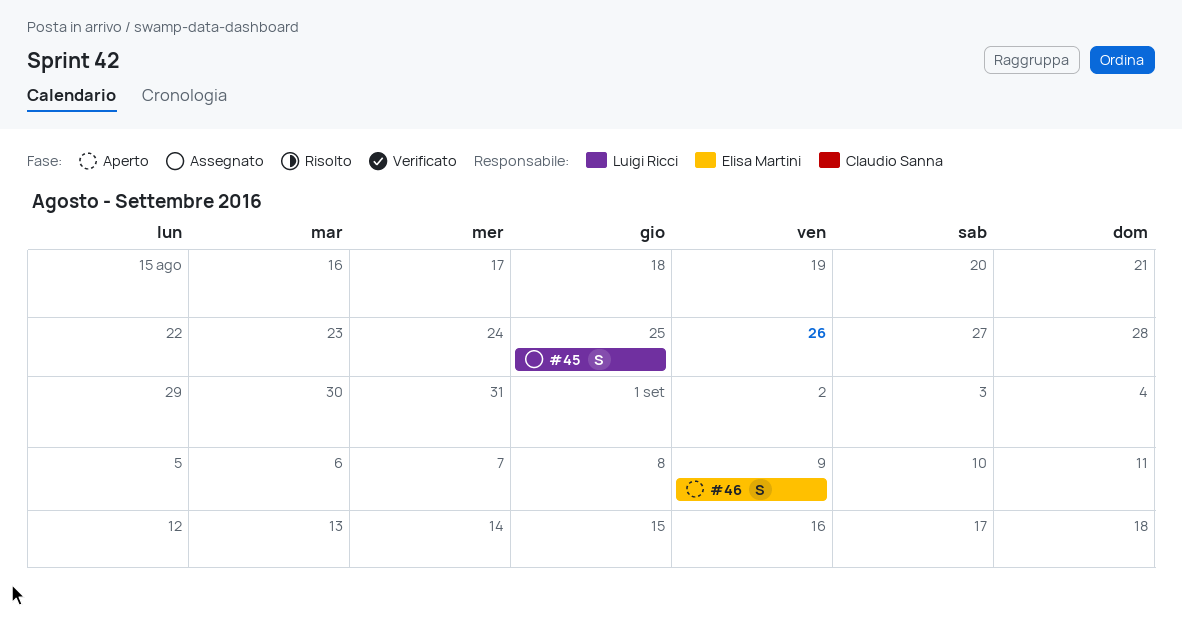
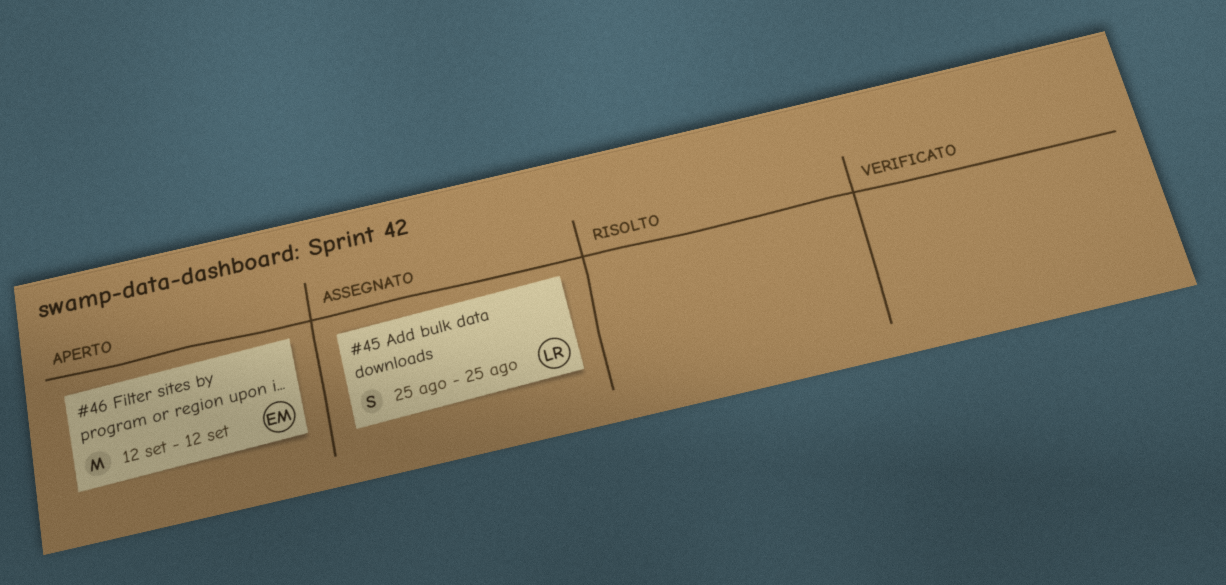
#46, estimate: S -> M
#46, start: Sep 9 -> Sep 12
#46, due: Sep 9 -> Sep 12

